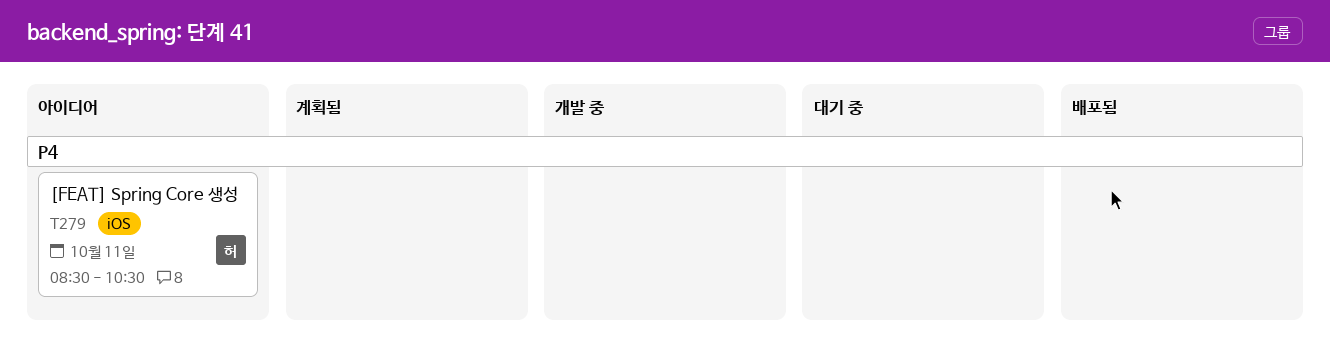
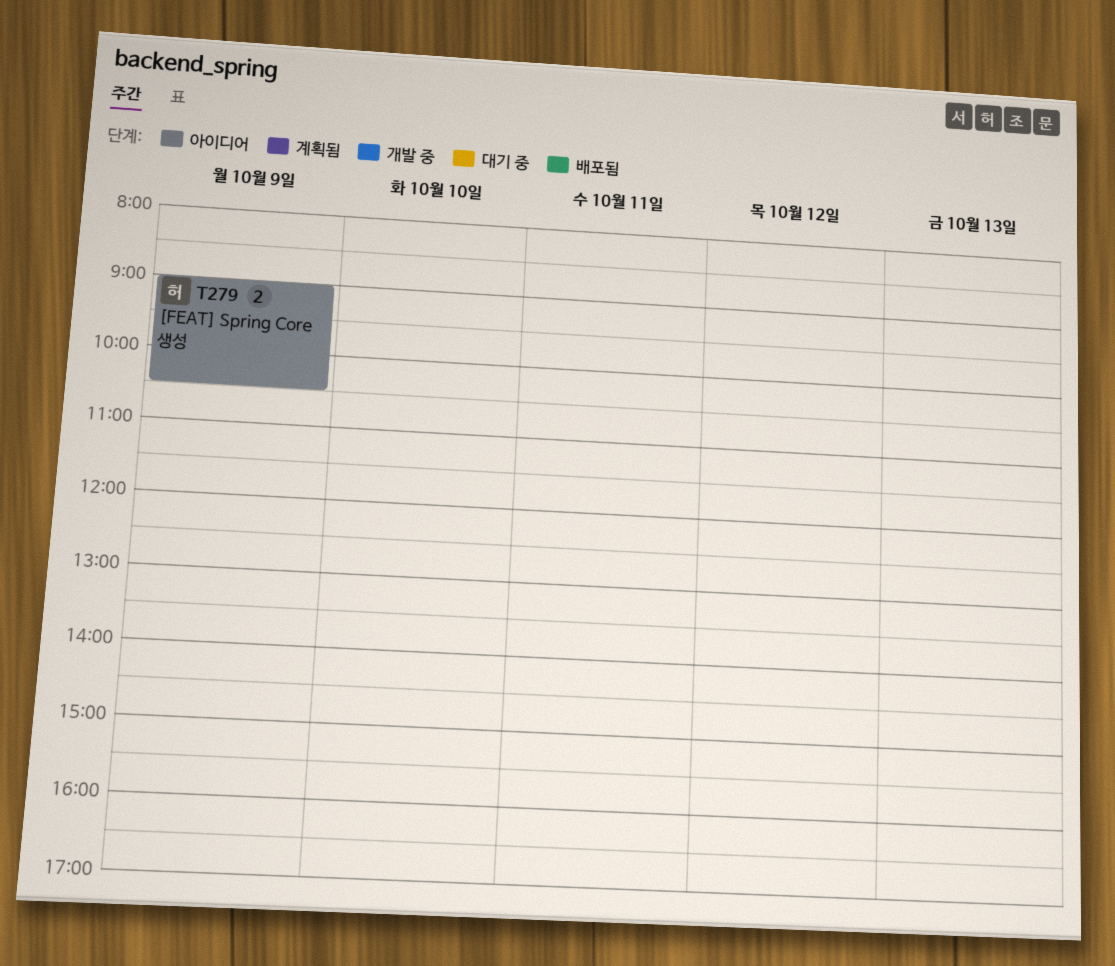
T279, day: Oct 11 -> Oct 9
T279, begins: 08:30 -> 09:00

